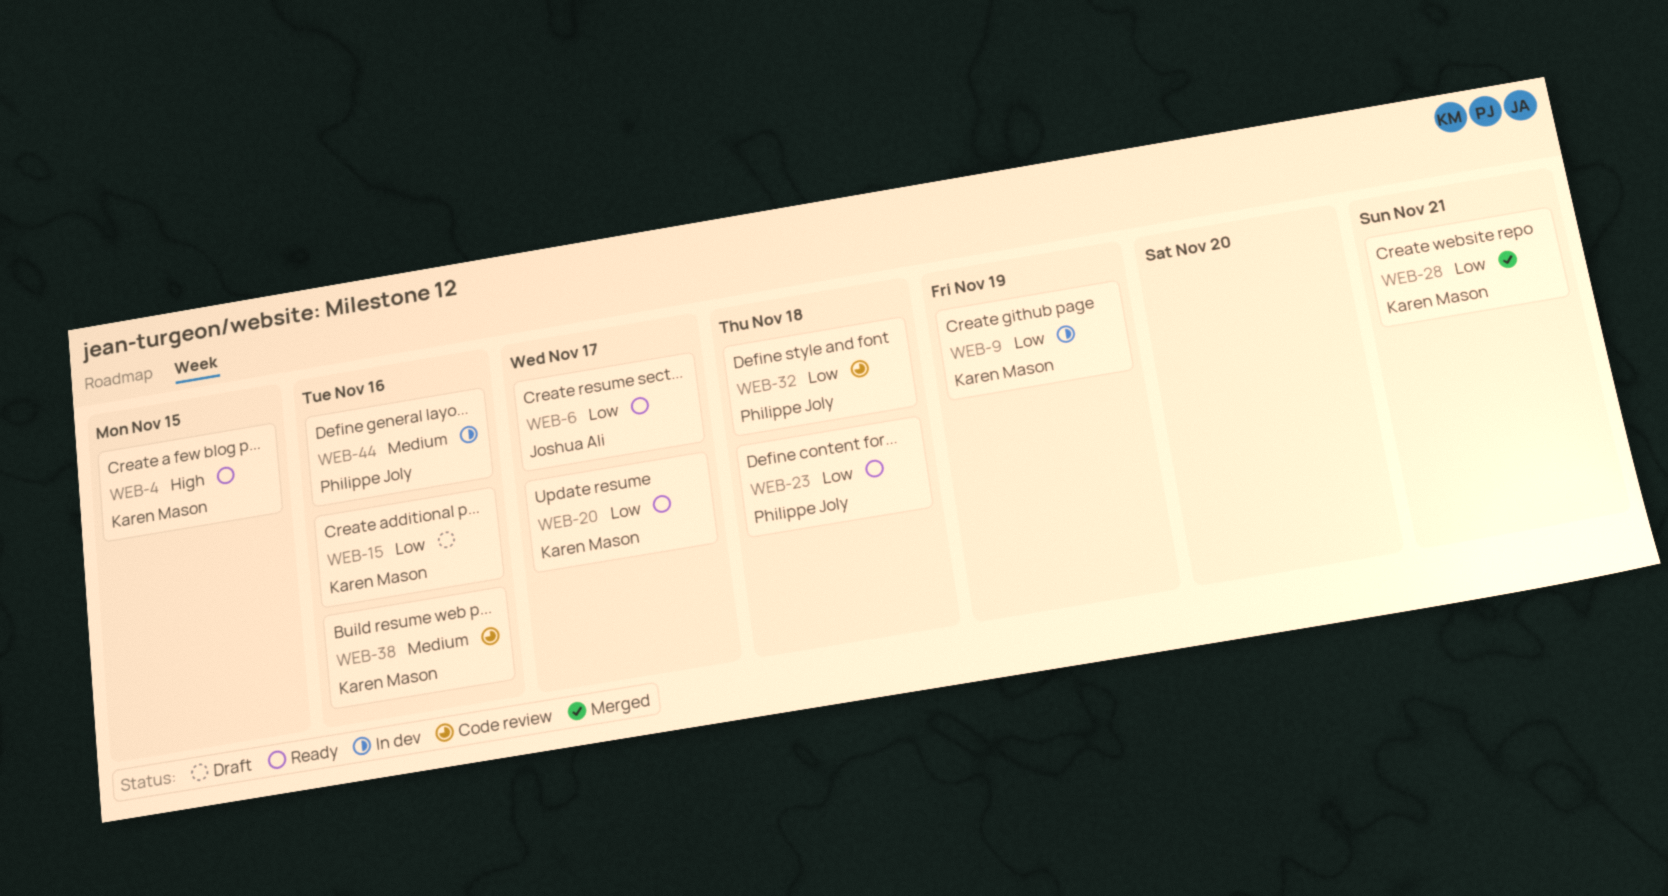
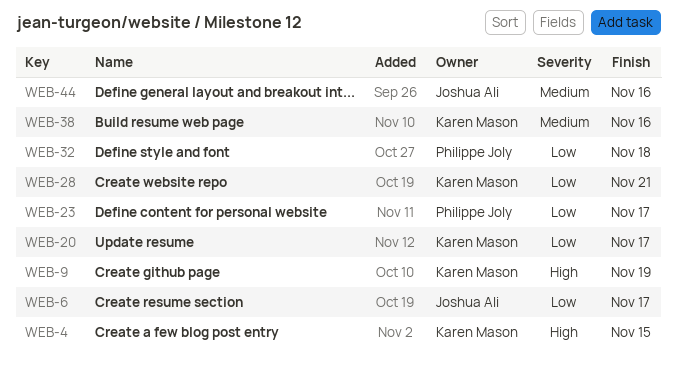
WEB-9, priority: Low -> High
WEB-15: present -> none
WEB-23, due: Nov 18 -> Nov 17
WEB-44, owner: Philippe Joly -> Joshua Ali

